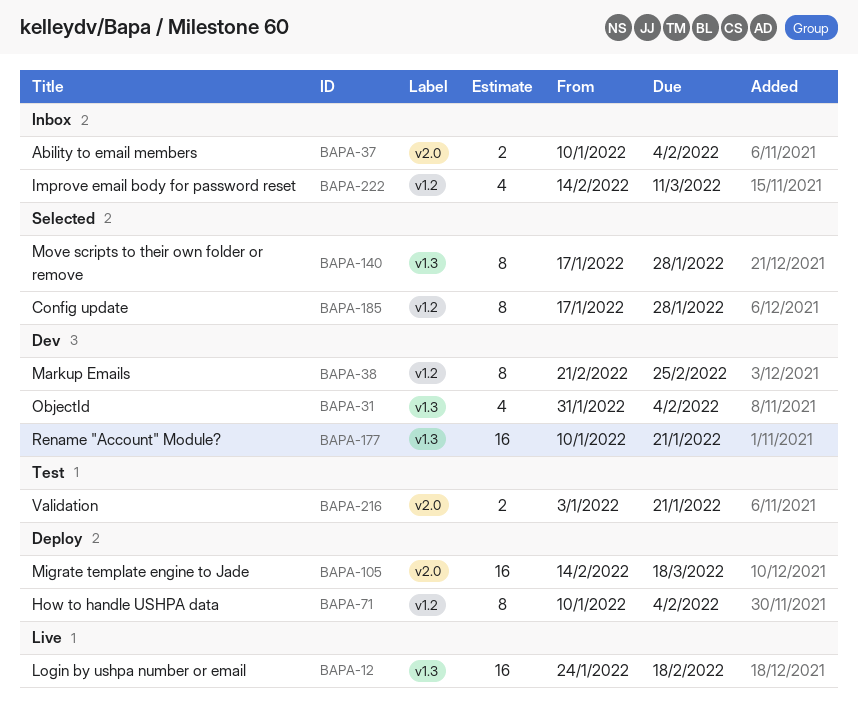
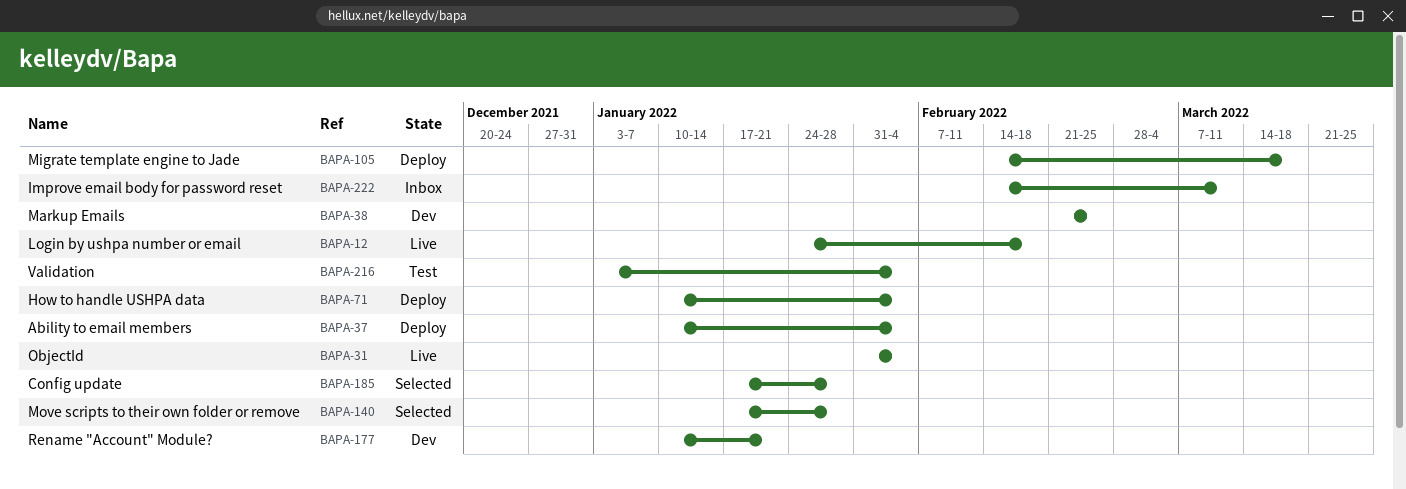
BAPA-31, status: Dev -> Live
BAPA-37, status: Inbox -> Deploy
BAPA-216, due: Jan 21 -> Feb 4

